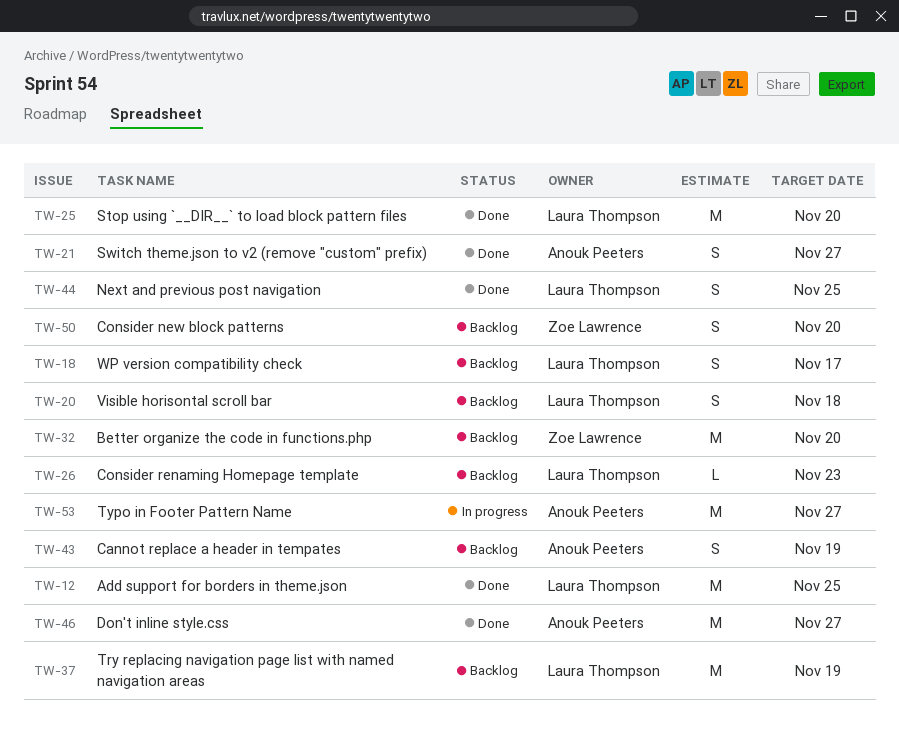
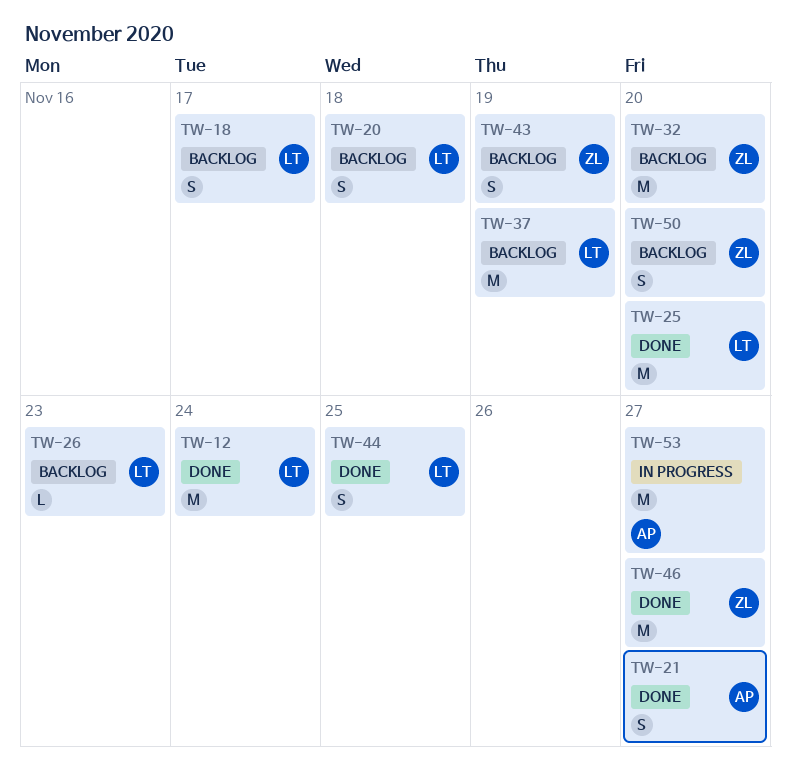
TW-12, due: Nov 25 -> Nov 24
TW-43, owner: Anouk Peeters -> Zoe Lawrence
TW-46, owner: Anouk Peeters -> Zoe Lawrence

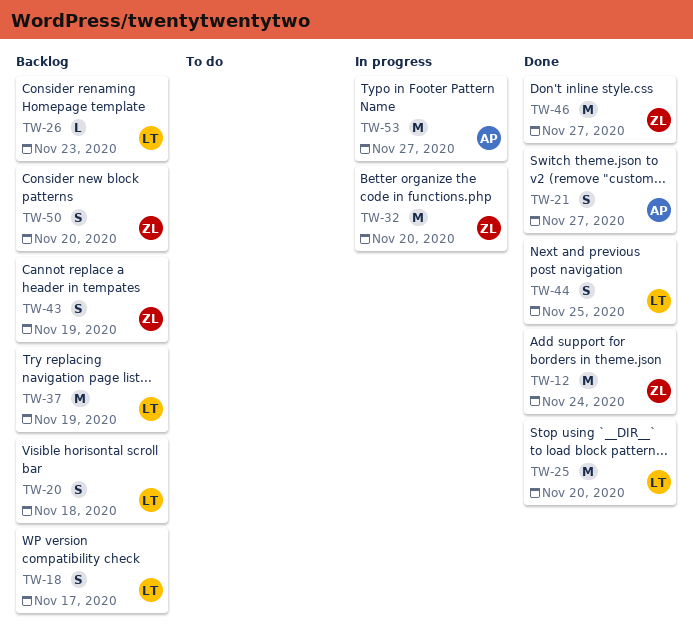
TW-12, owner: LT -> ZL
TW-32, status: Backlog -> In progress

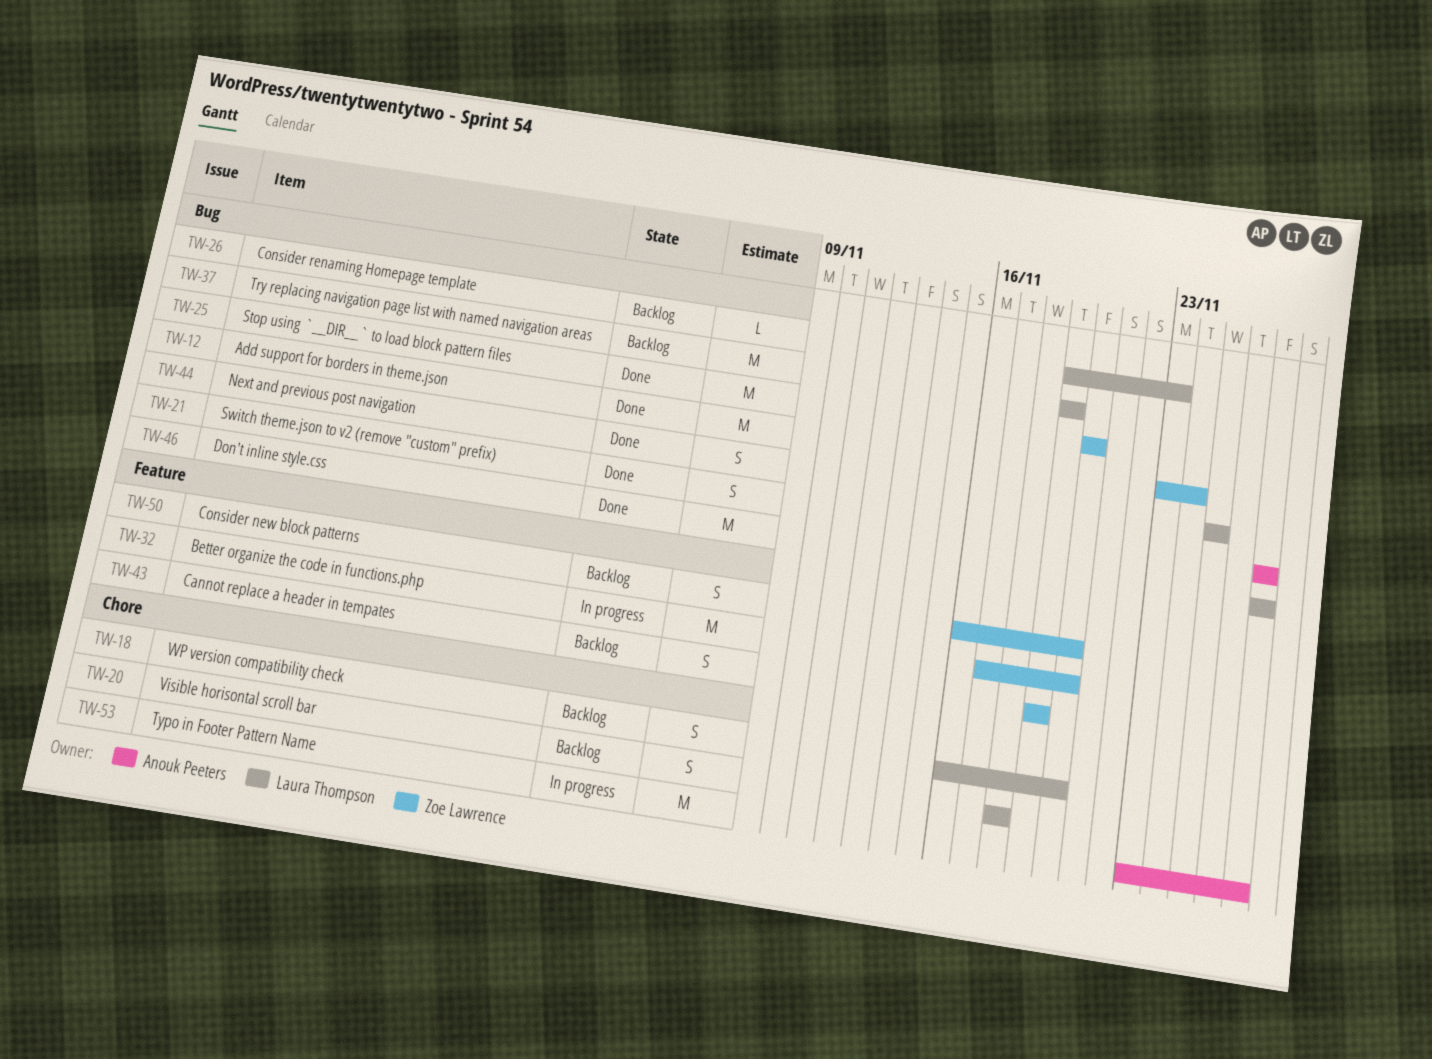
TW-18, due: Nov 17 -> Nov 20
TW-25, owner: Laura Thompson -> Zoe Lawrence
TW-46, owner: Zoe Lawrence -> Laura Thompson

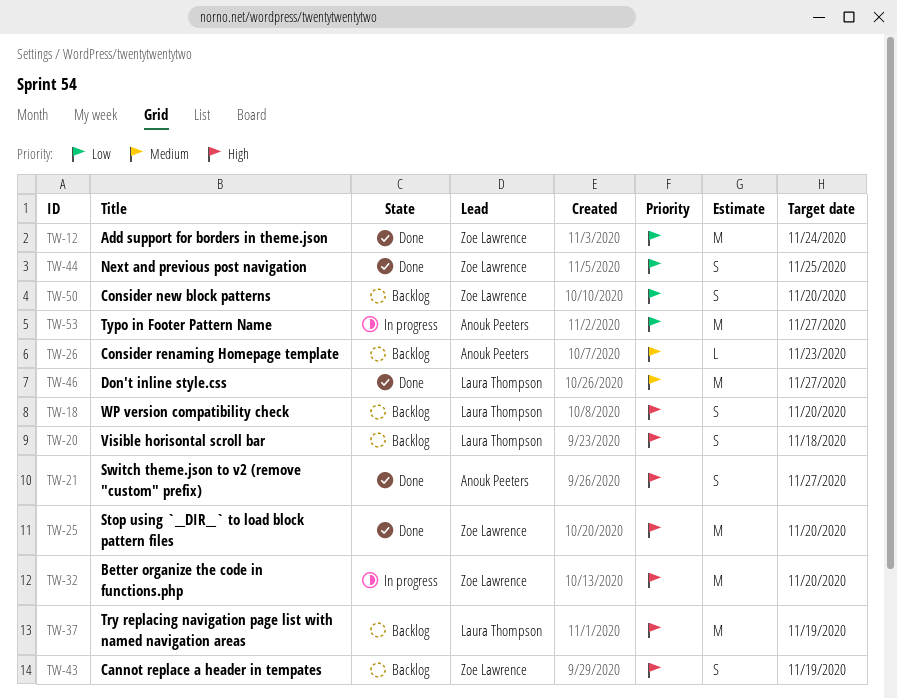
TW-26, owner: Laura Thompson -> Anouk Peeters
TW-44, owner: Laura Thompson -> Zoe Lawrence

